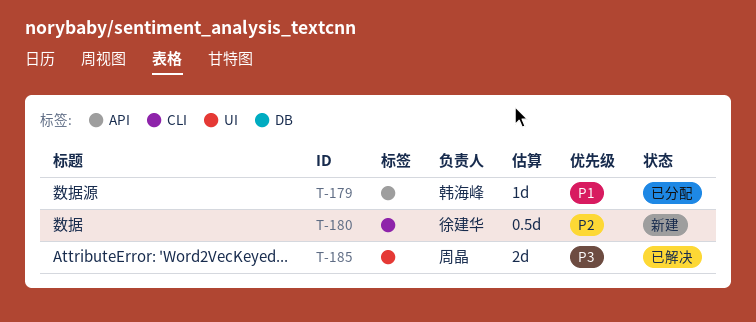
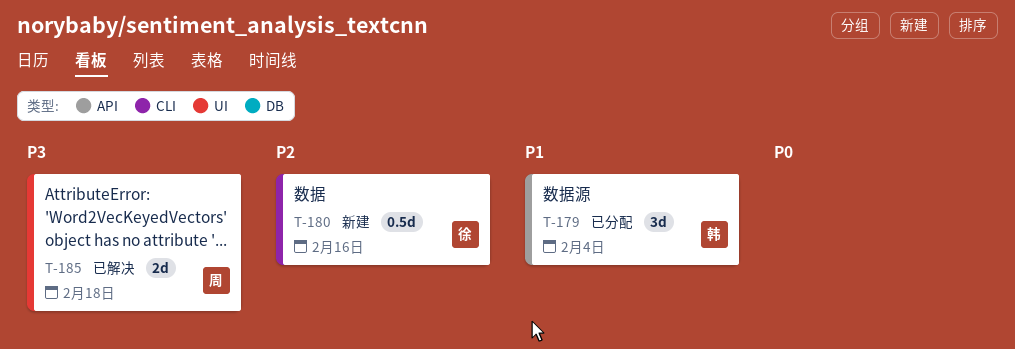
T-179, estimate: 1d -> 3d

